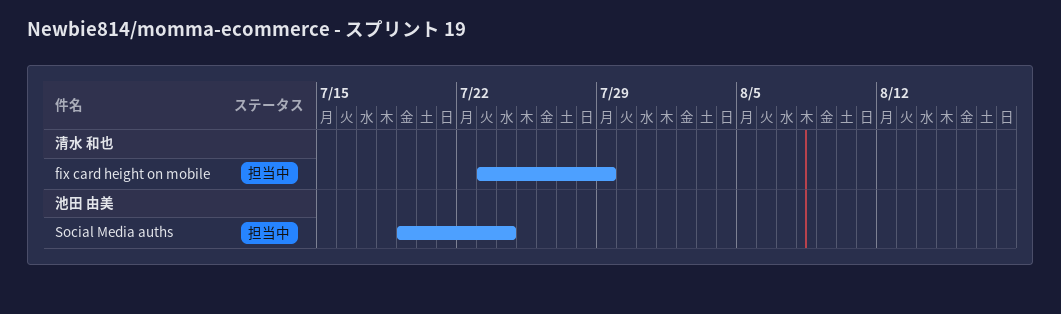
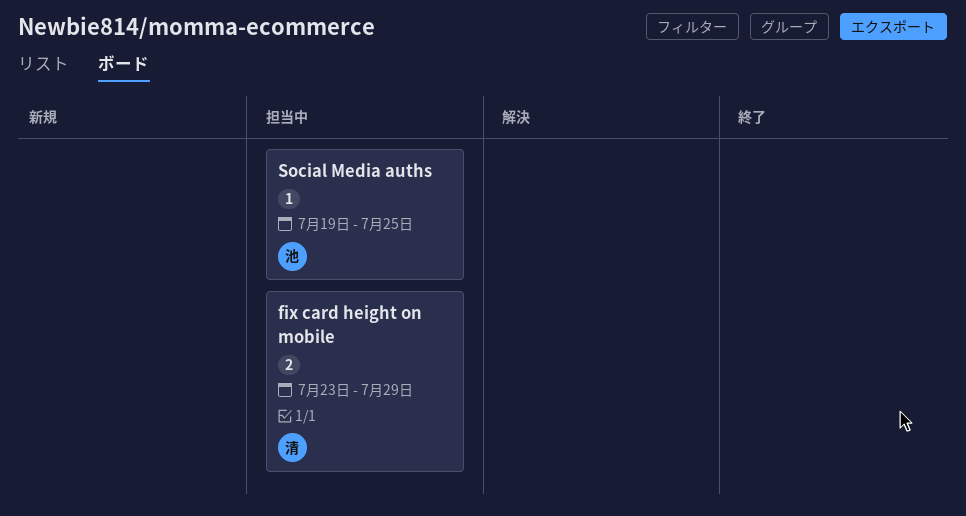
Social Media auths, due: Jul 24 -> Jul 25

